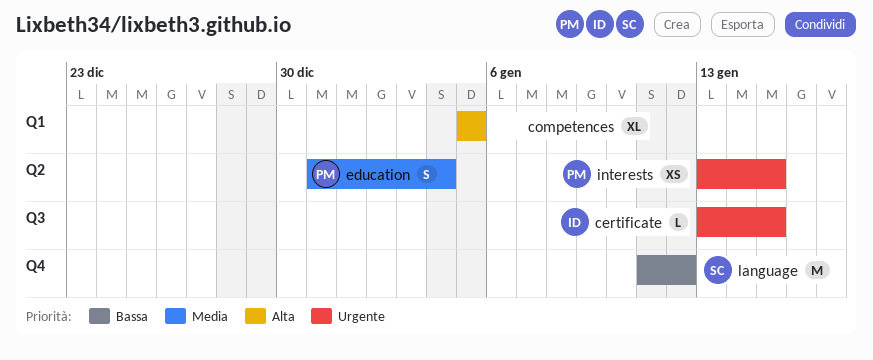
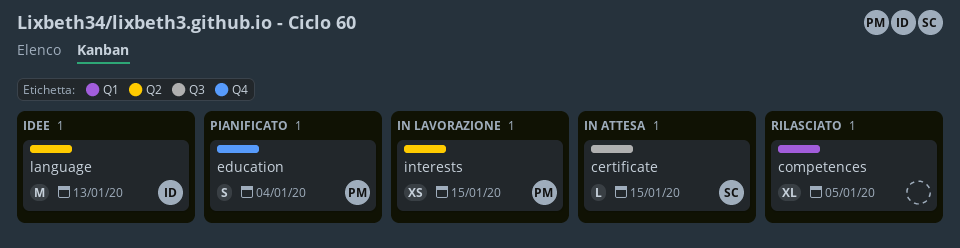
certificate, owner: ID -> SC
education, label: Q2 -> Q4
language, owner: SC -> ID
language, label: Q4 -> Q2
language, due: Jan 12 -> Jan 13

